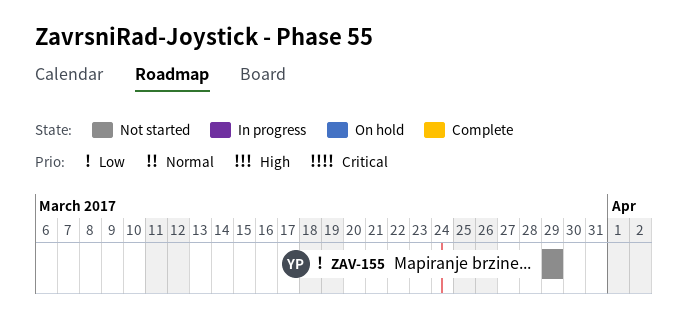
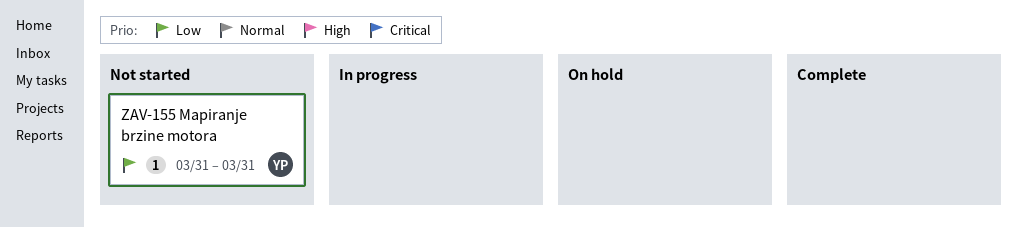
ZAV-155, start: Mar 29 -> Mar 31
ZAV-155, due: Mar 29 -> Mar 31

